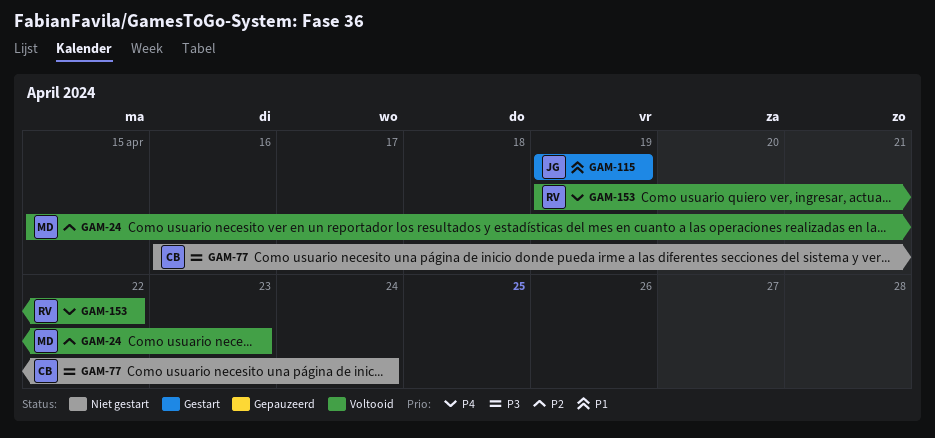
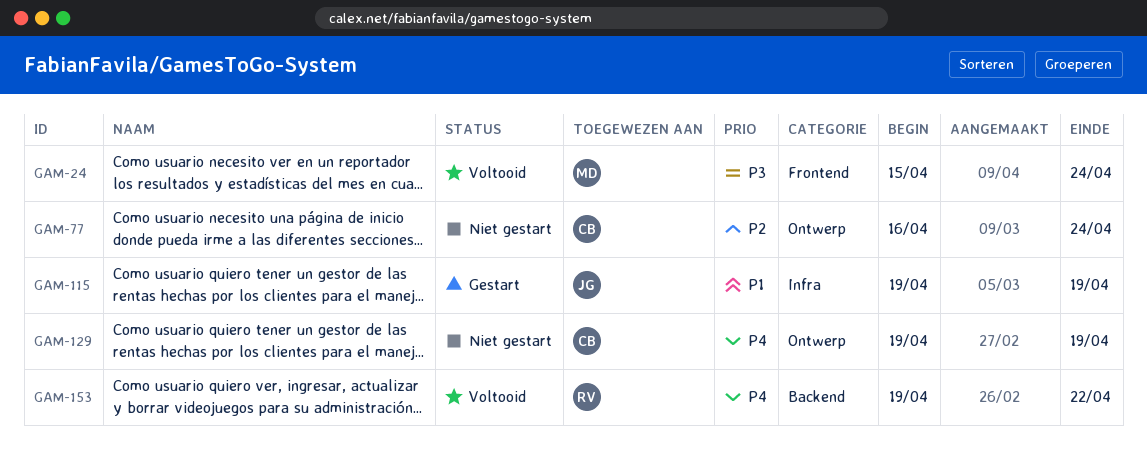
GAM-24, priority: P2 -> P3
GAM-24, due: Apr 23 -> Apr 24
GAM-77, priority: P3 -> P2
GAM-129: none -> present

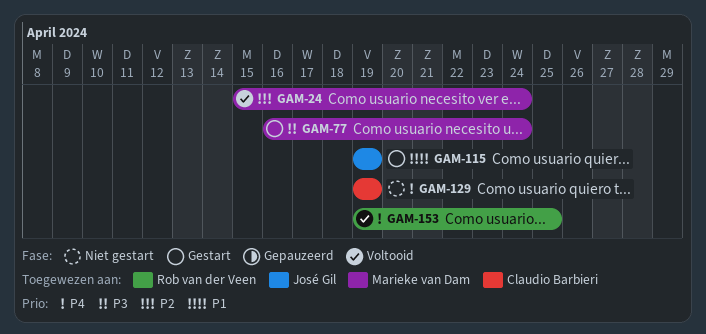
GAM-24, priority: P3 -> P2
GAM-77, status: Niet gestart -> Gestart
GAM-77, owner: Claudio Barbieri -> Marieke van Dam
GAM-77, priority: P2 -> P3
GAM-153, due: Apr 22 -> Apr 25

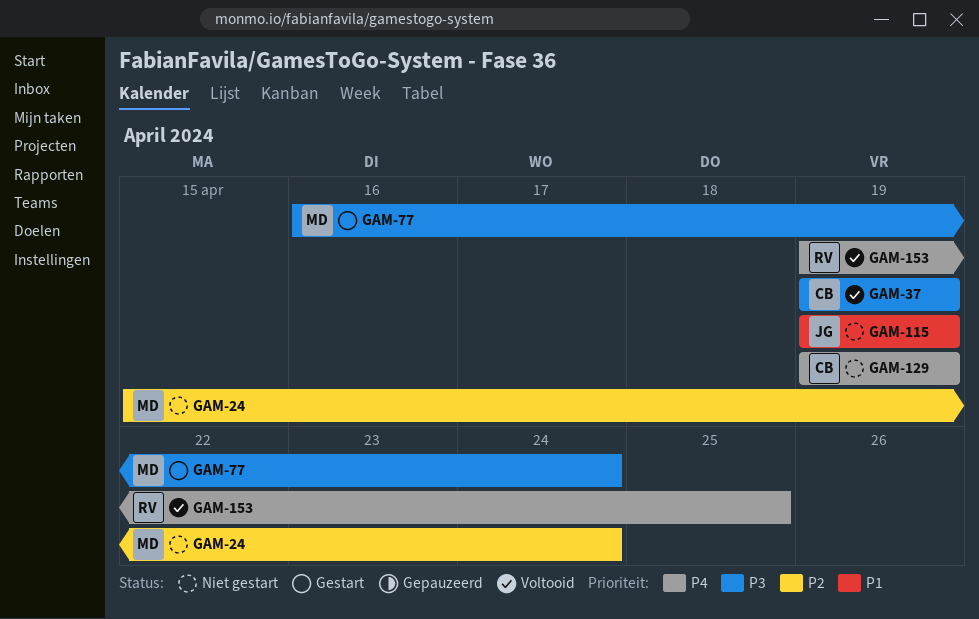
GAM-24, status: Voltooid -> Niet gestart
GAM-37: none -> present
GAM-115, status: Gestart -> Niet gestart

